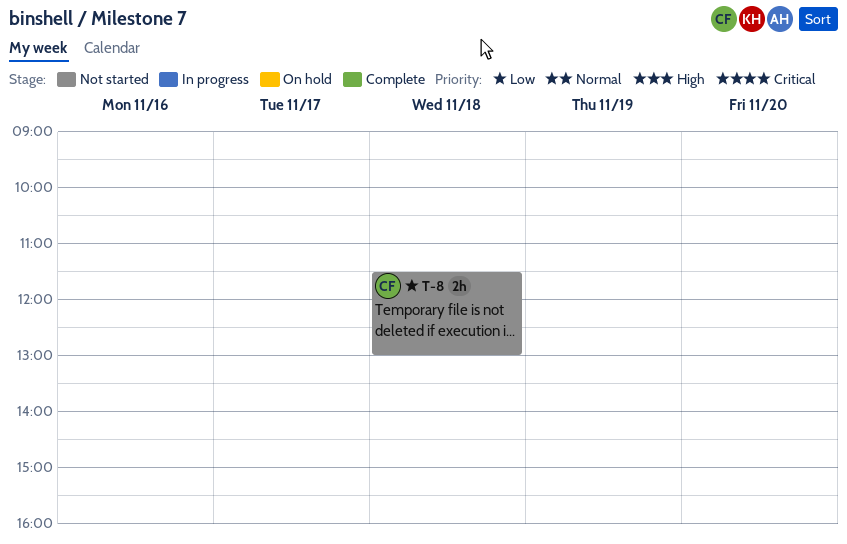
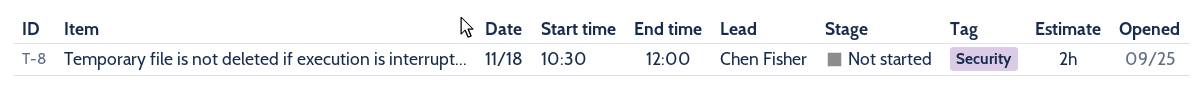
T-8, begins: 11:30 -> 10:30
T-8, ends: 13:00 -> 12:00

